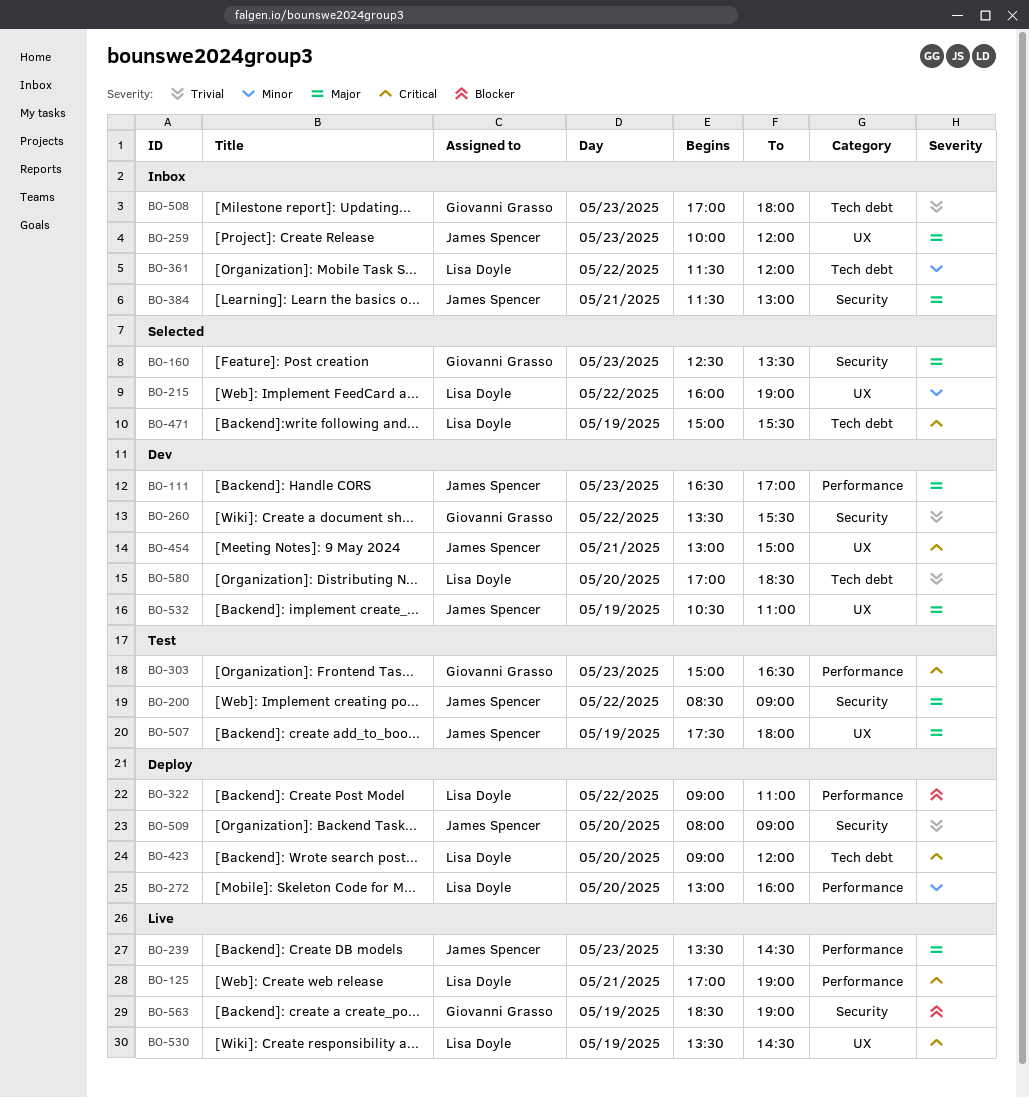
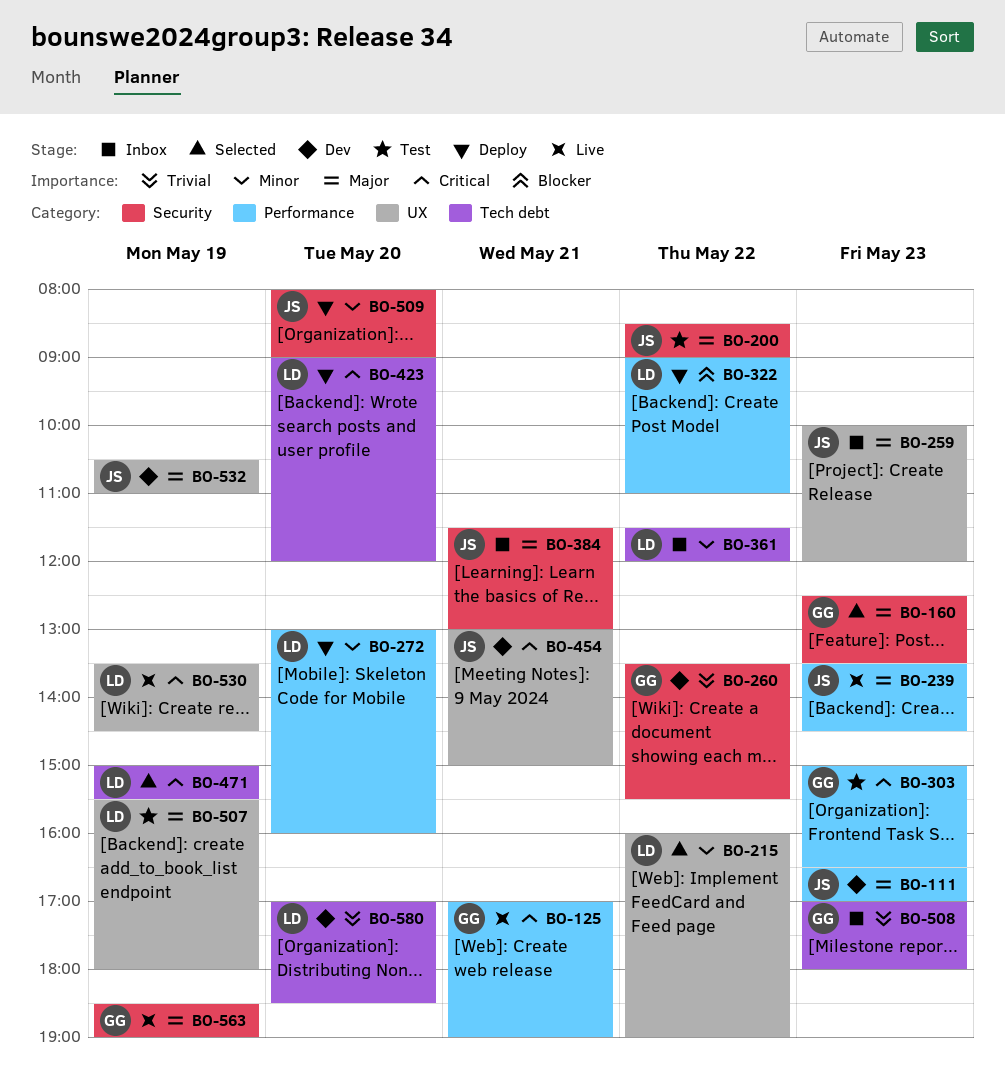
BO-125, owner: Lisa Doyle -> Giovanni Grasso
BO-507, owner: James Spencer -> Lisa Doyle
BO-507, begins: 17:30 -> 15:30
BO-509, priority: Trivial -> Minor
BO-563, priority: Blocker -> Major

